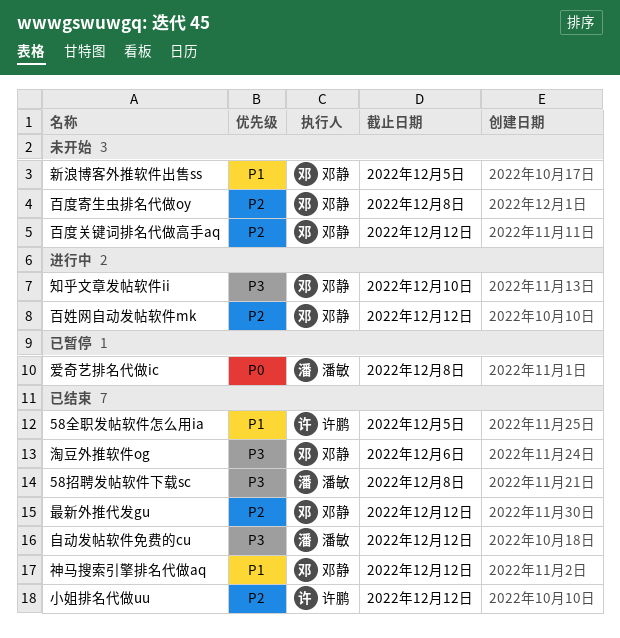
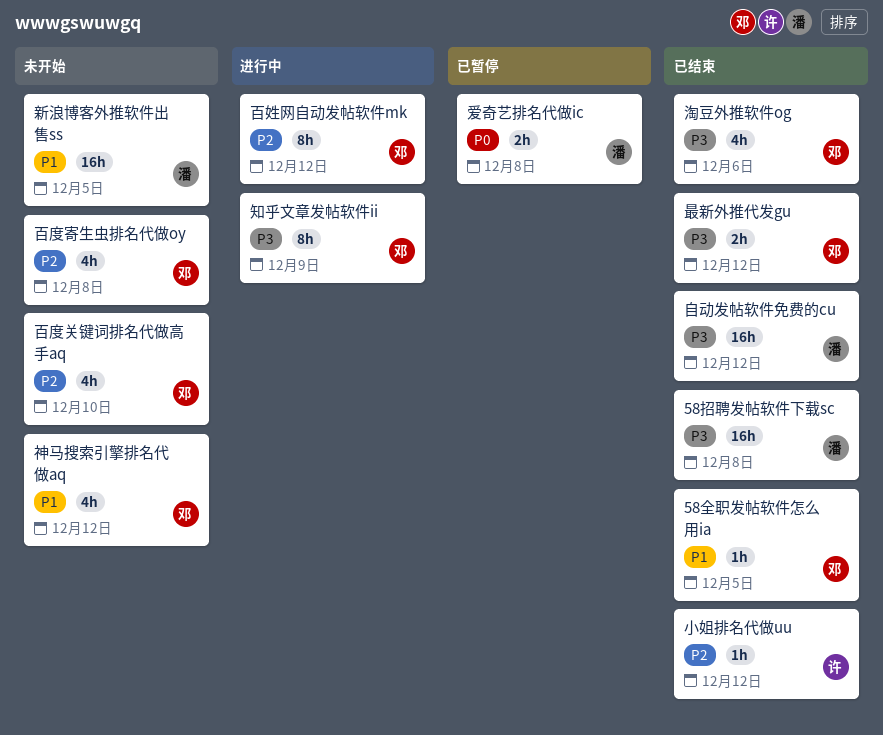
58全职发帖软件怎么用ia, owner: 许鹏 -> 邓静
新浪博客外推软件出售ss, owner: 邓静 -> 潘敏
最新外推代发gu, priority: P2 -> P3
百度关键词排名代做高手aq, due: Dec 12 -> Dec 10
知乎文章发帖软件ii, due: Dec 10 -> Dec 9
神马搜索引擎排名代做aq, status: 已结束 -> 未开始

